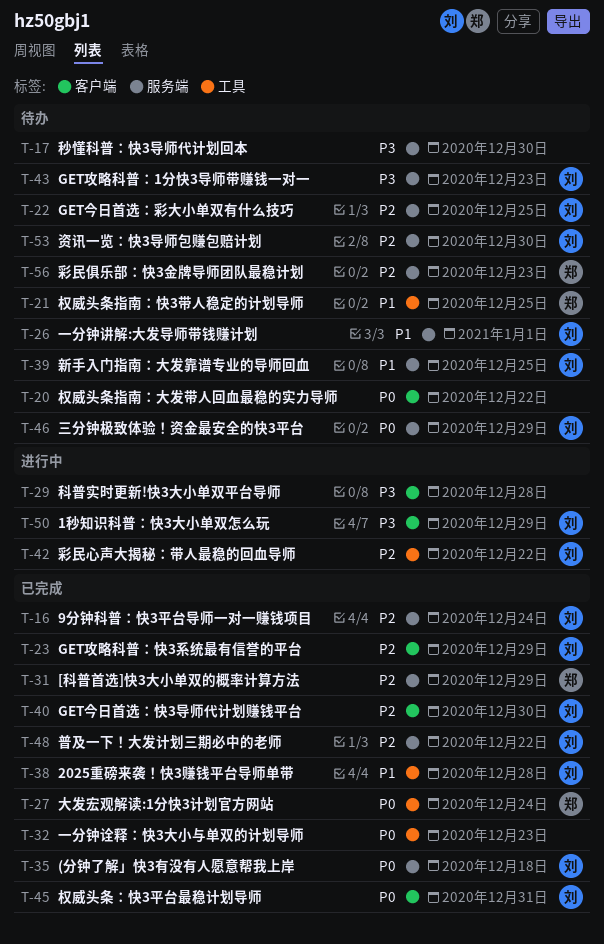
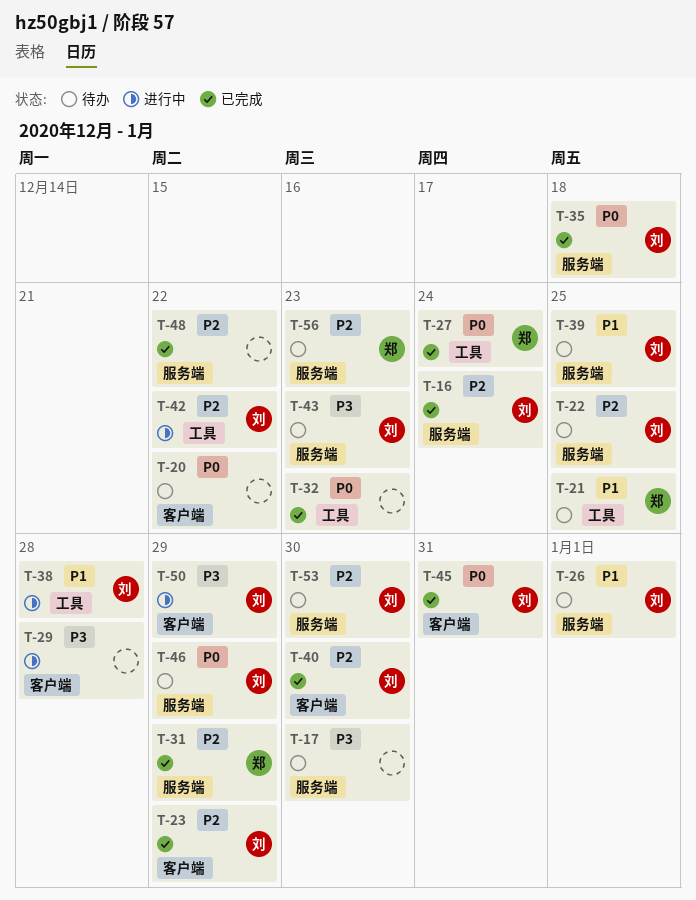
T-38, status: 已完成 -> 进行中
T-48, owner: 刘 -> none

